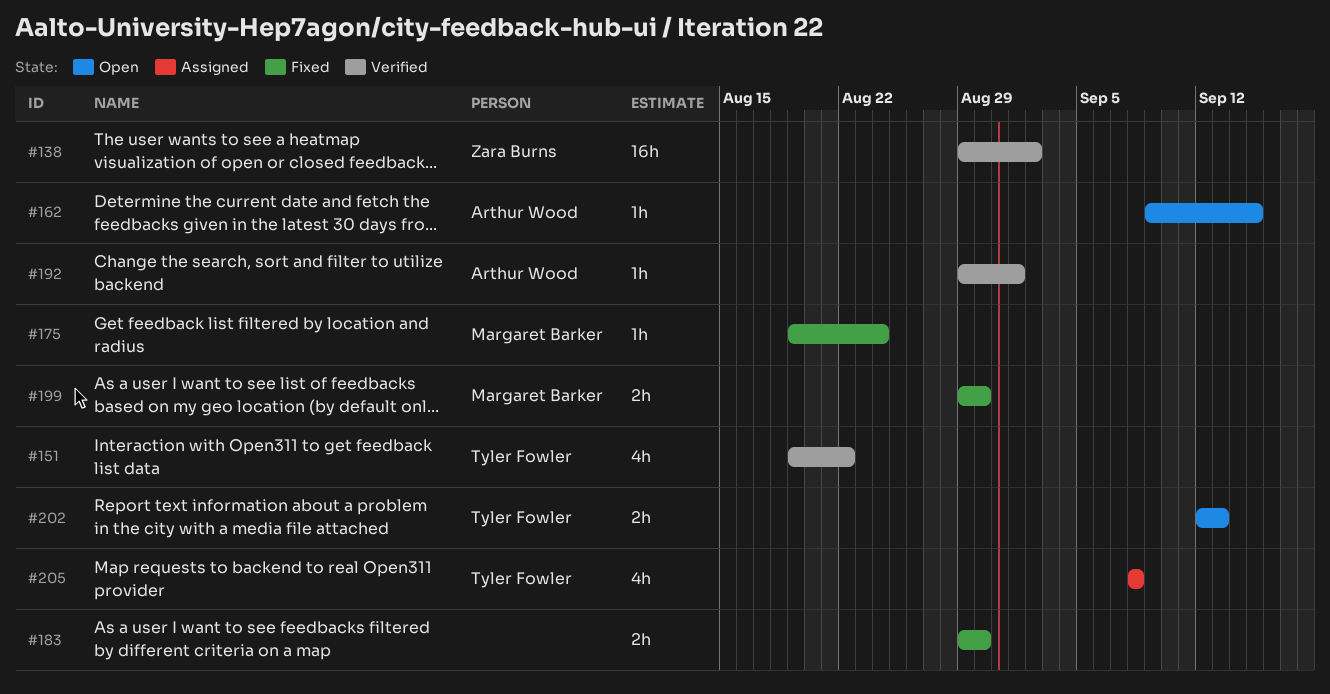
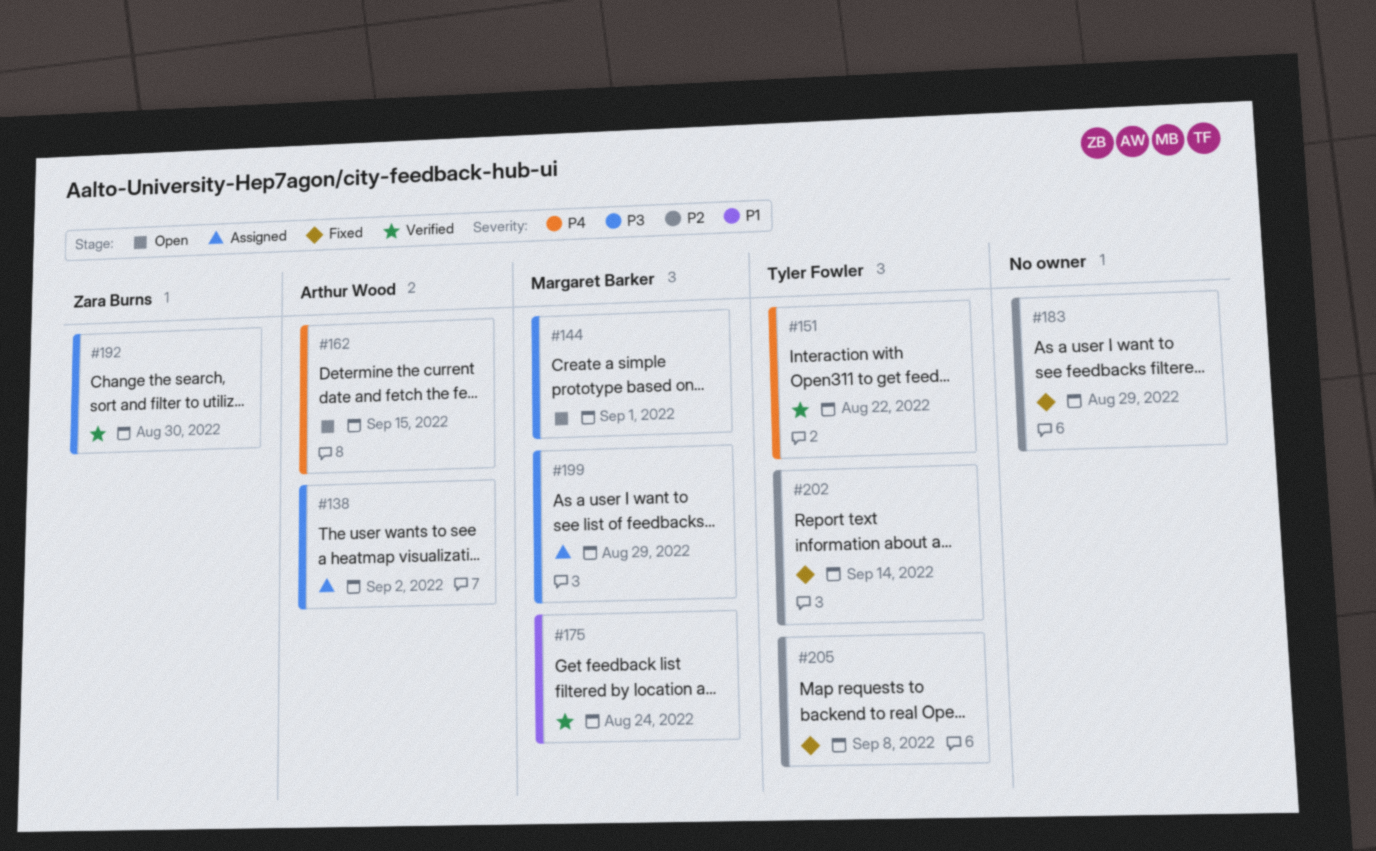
#138, status: Verified -> Assigned
#138, owner: Zara Burns -> Arthur Wood
#144: none -> present
#175, status: Fixed -> Verified
#183, due: Aug 30 -> Aug 29
#192, owner: Arthur Wood -> Zara Burns
#192, due: Sep 1 -> Aug 30
#199, status: Fixed -> Assigned
#199, due: Aug 30 -> Aug 29
#202, status: Open -> Fixed
#202, due: Sep 13 -> Sep 14
#205, status: Assigned -> Fixed

